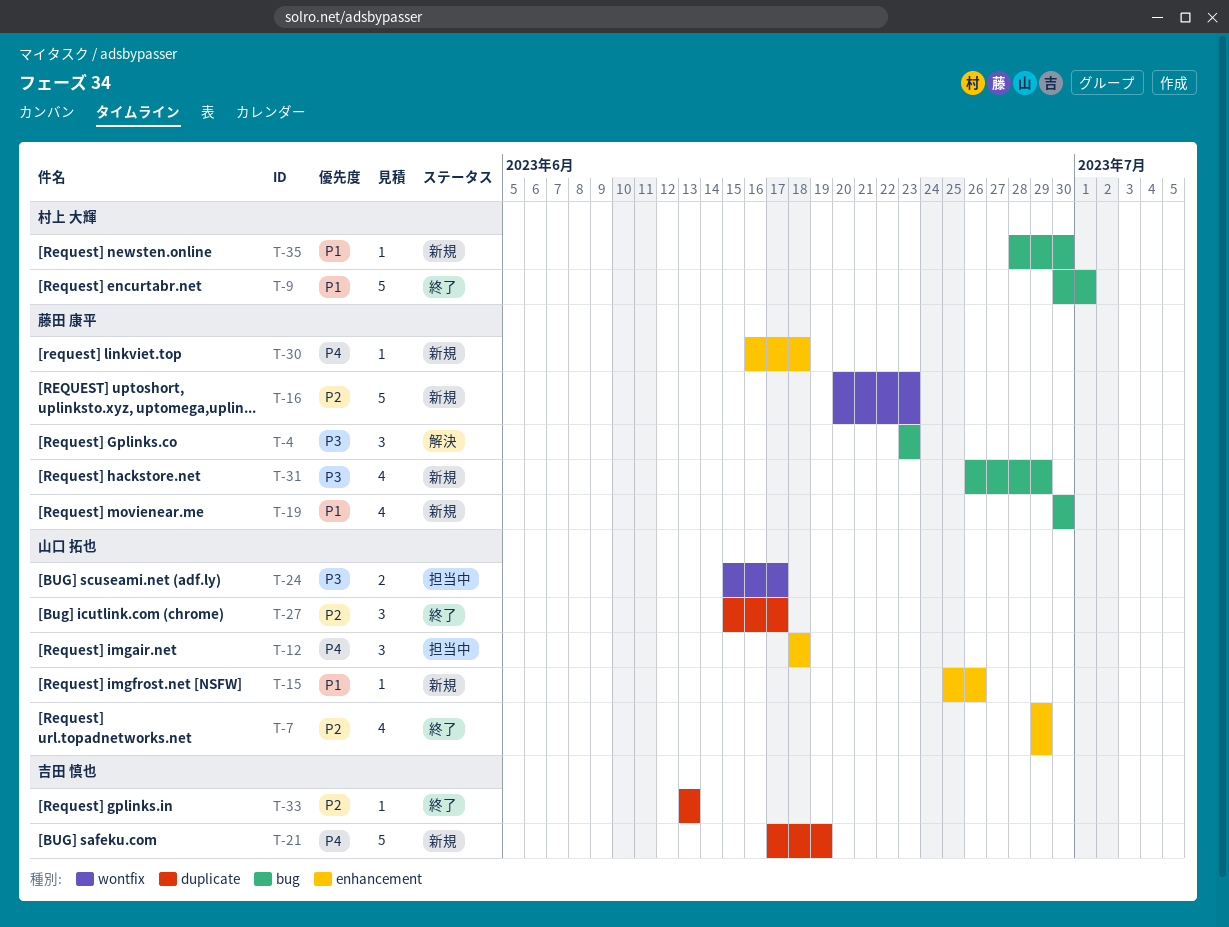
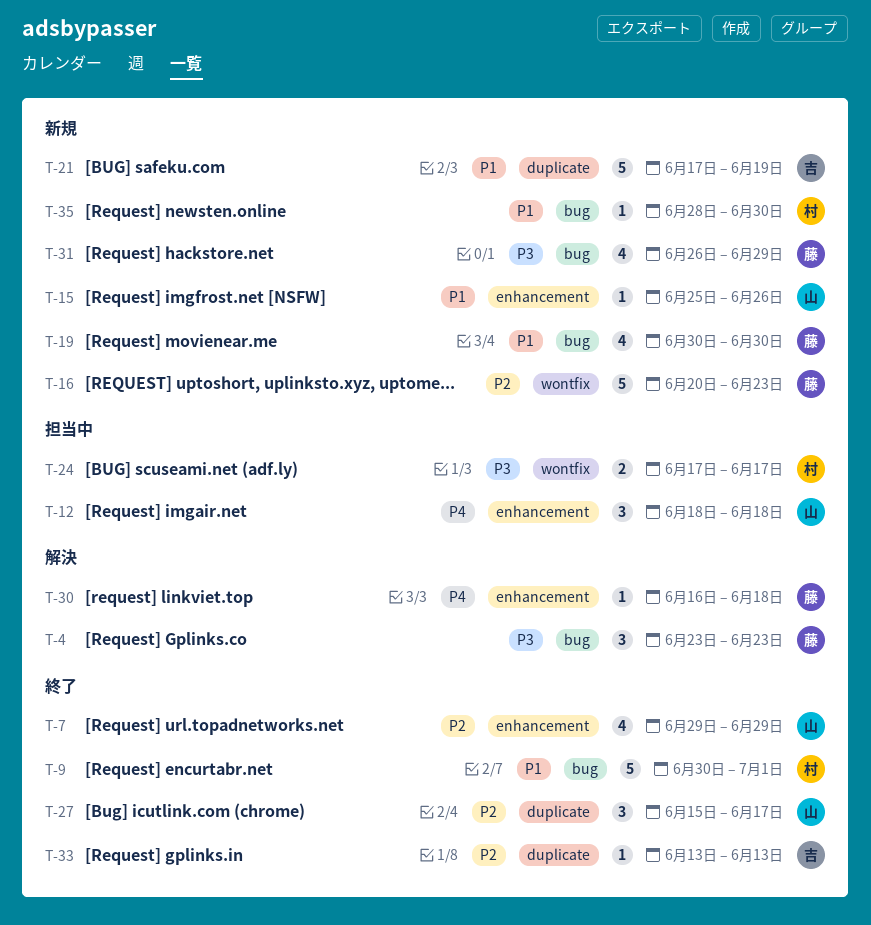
T-21, priority: P4 -> P1
T-24, owner: 山口 拓也 -> 村上 大輝
T-24, start: Jun 15 -> Jun 17
T-30, status: 新規 -> 解決

